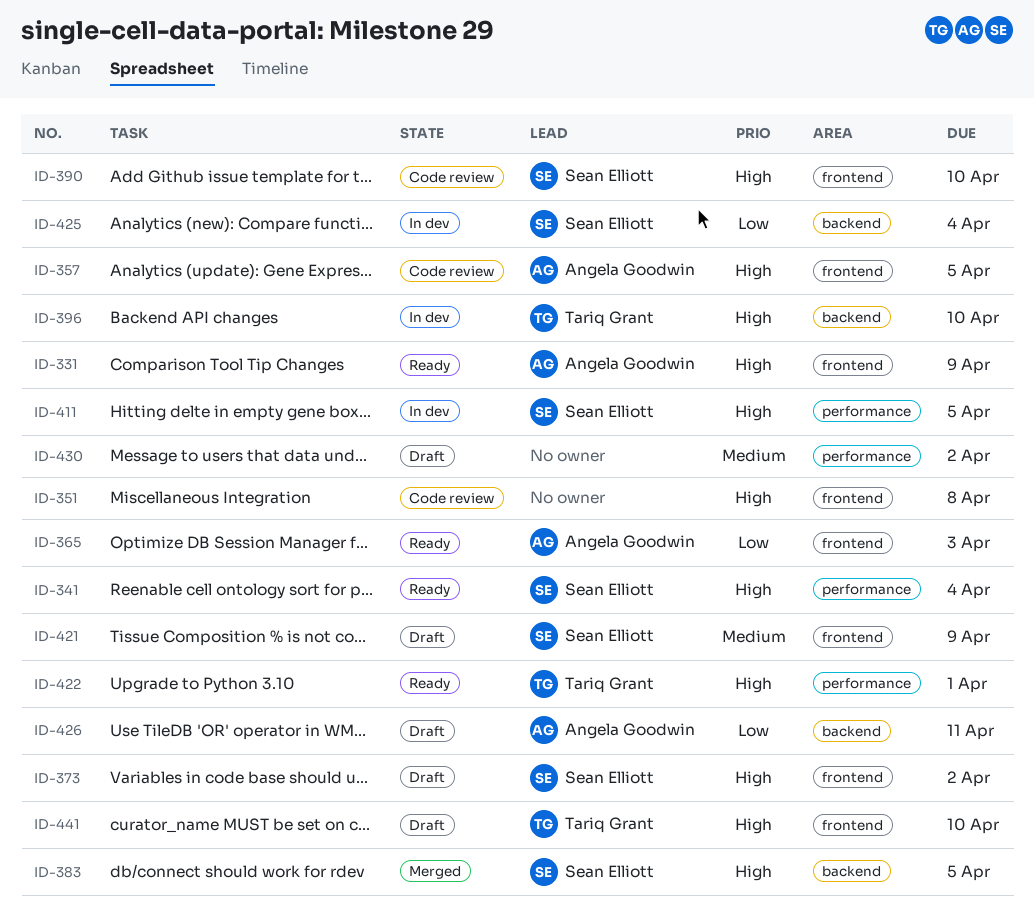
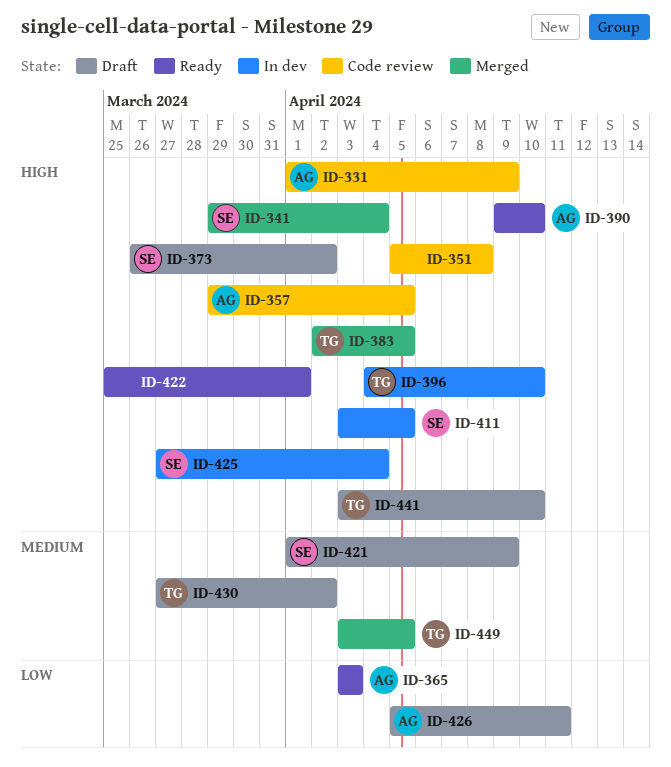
ID-331, status: Ready -> Code review
ID-341, status: Ready -> Merged
ID-383, owner: Sean Elliott -> Tariq Grant
ID-390, status: Code review -> Ready
ID-390, owner: Sean Elliott -> Angela Goodwin
ID-422, owner: Tariq Grant -> none
ID-425, priority: Low -> High
ID-430, owner: none -> Tariq Grant
ID-449: none -> present

